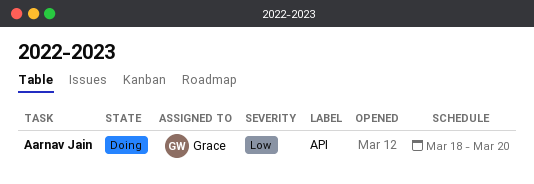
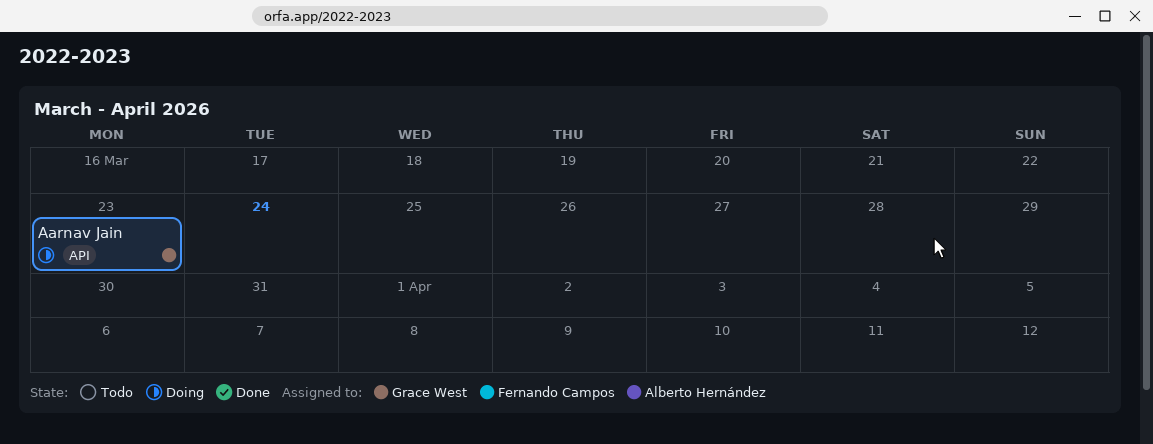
Aarnav Jain, due: Mar 20 -> Mar 23

